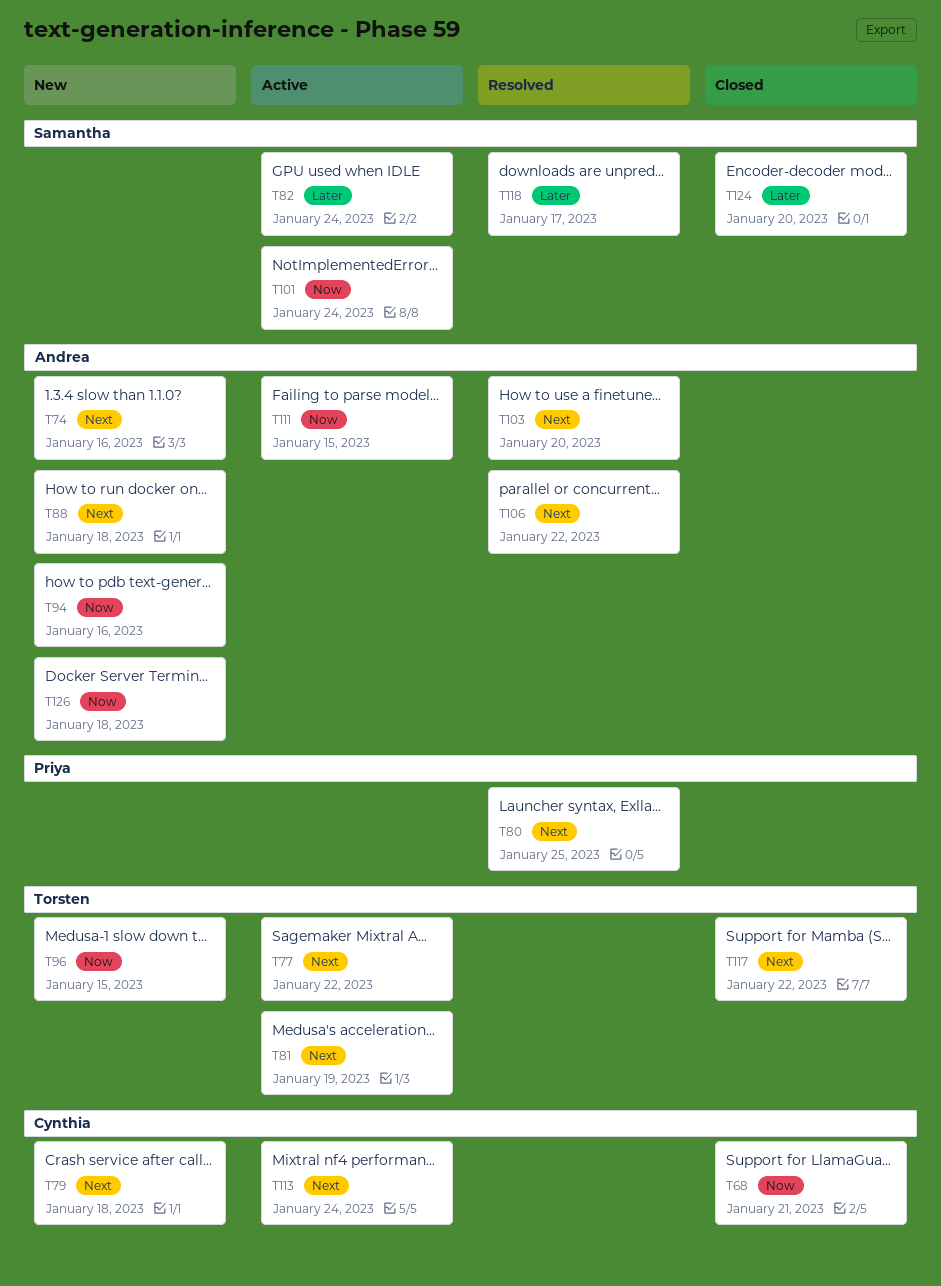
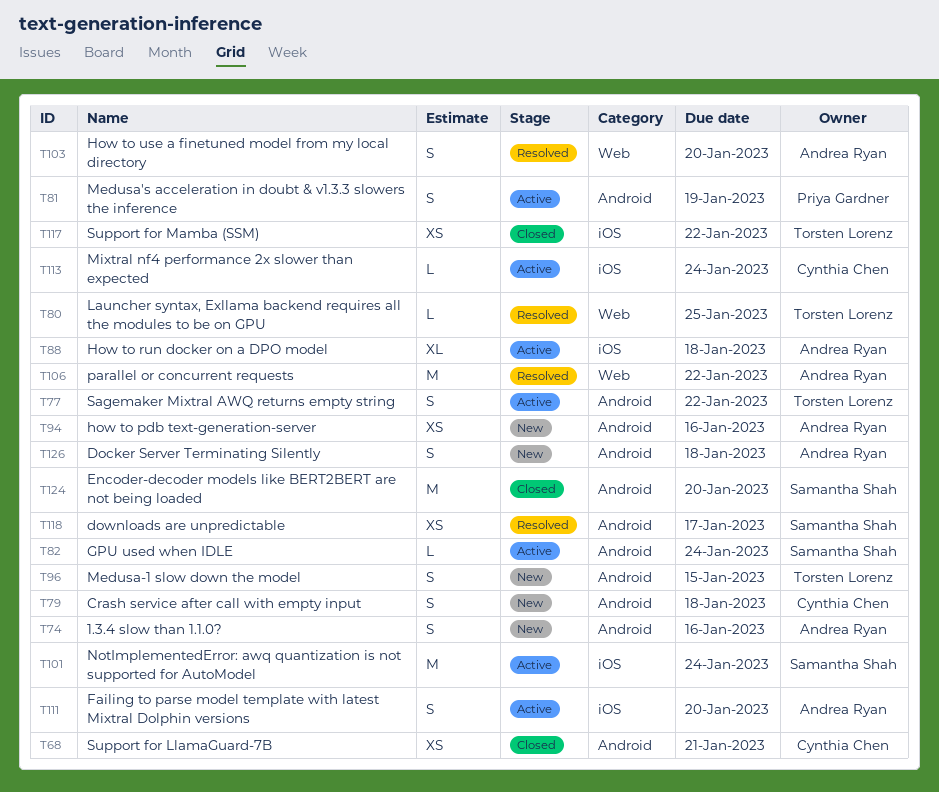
T80, owner: Priya Gardner -> Torsten Lorenz
T81, owner: Torsten Lorenz -> Priya Gardner
T88, status: New -> Active
T111, due: Jan 15 -> Jan 20

